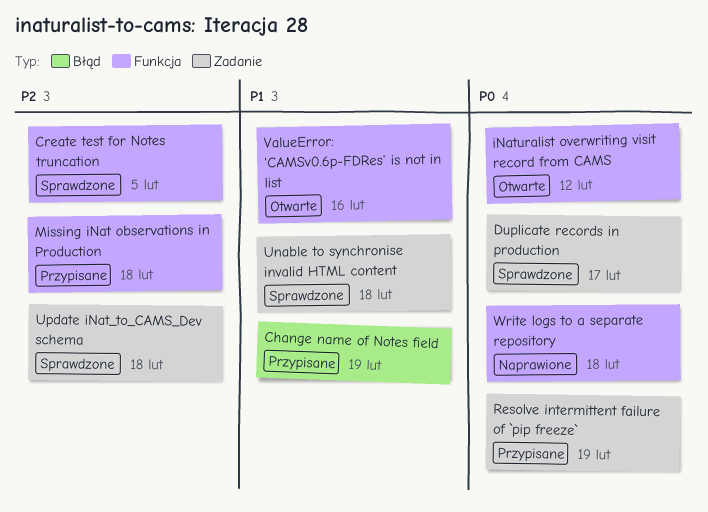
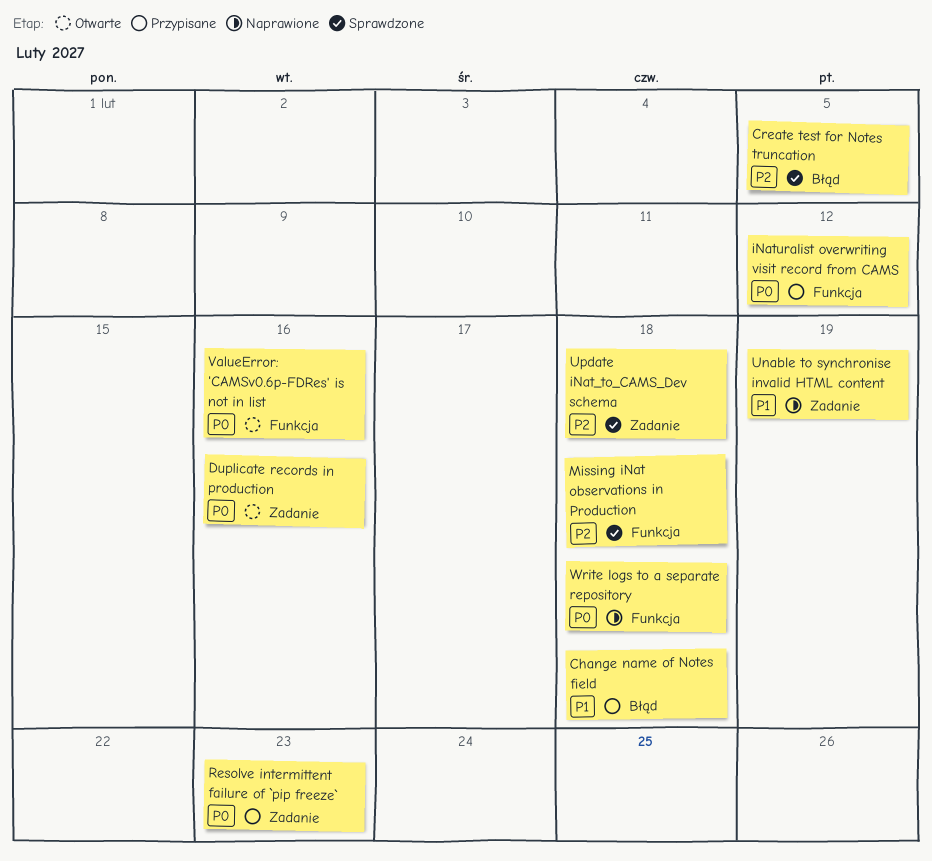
Change name of Notes field, due: Feb 19 -> Feb 18
Create test for Notes truncation, label: Funkcja -> Błąd
Duplicate records in production, status: Sprawdzone -> Otwarte
Duplicate records in production, due: Feb 17 -> Feb 16
iNaturalist overwriting visit record from CAMS, status: Otwarte -> Przypisane
Missing iNat observations in Production, status: Przypisane -> Sprawdzone
Resolve intermittent failure of `pip freeze`, due: Feb 19 -> Feb 23
Unable to synchronise invalid HTML content, status: Sprawdzone -> Naprawione
Unable to synchronise invalid HTML content, due: Feb 18 -> Feb 19
ValueError: 'CAMSv0.6p-FDRes' is not in list, priority: P1 -> P0

